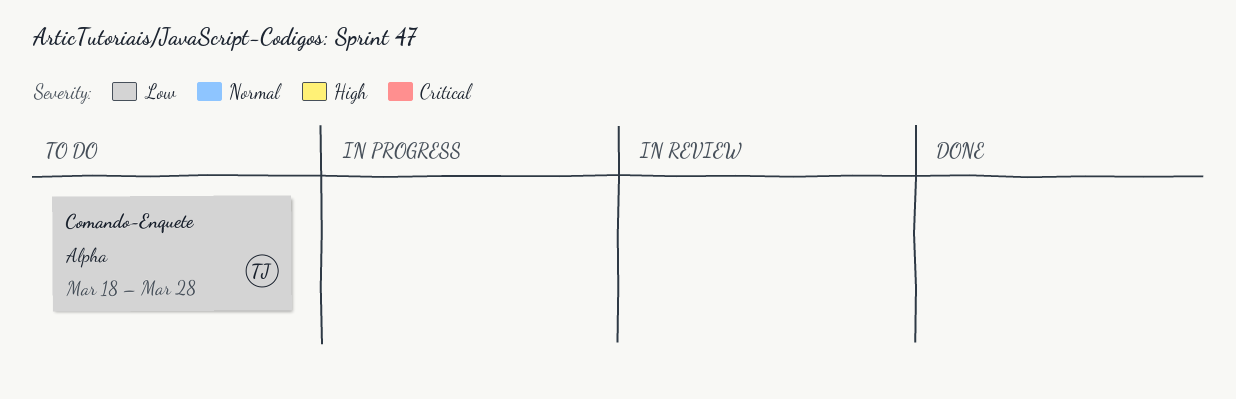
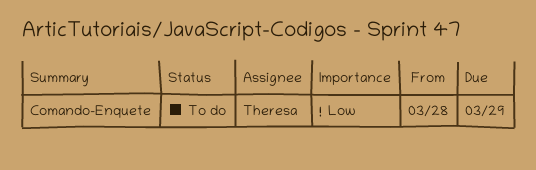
Comando-Enquete, start: Mar 18 -> Mar 28
Comando-Enquete, due: Mar 28 -> Mar 29

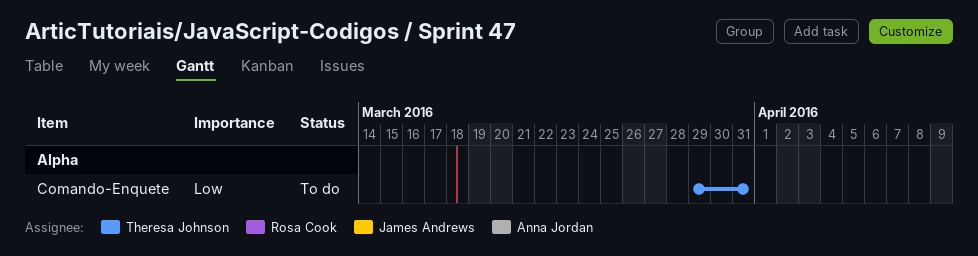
Comando-Enquete, start: Mar 28 -> Mar 29
Comando-Enquete, due: Mar 29 -> Mar 31

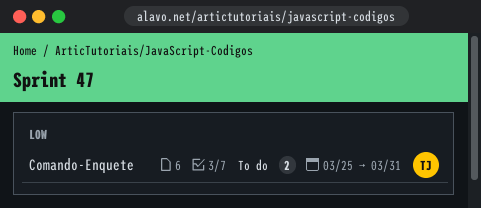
Comando-Enquete, start: Mar 29 -> Mar 25

